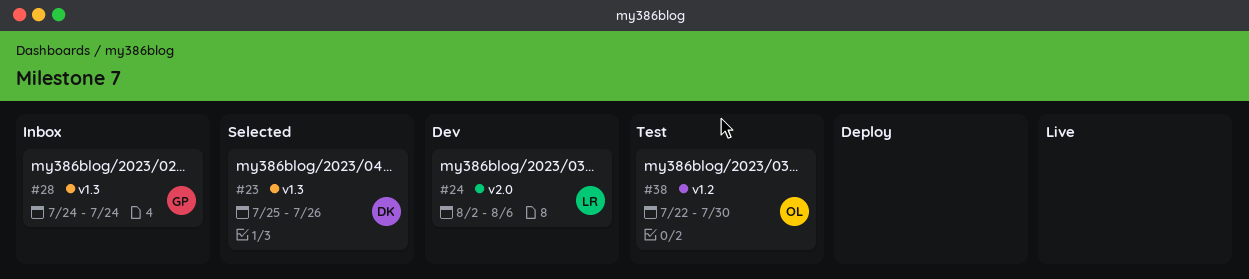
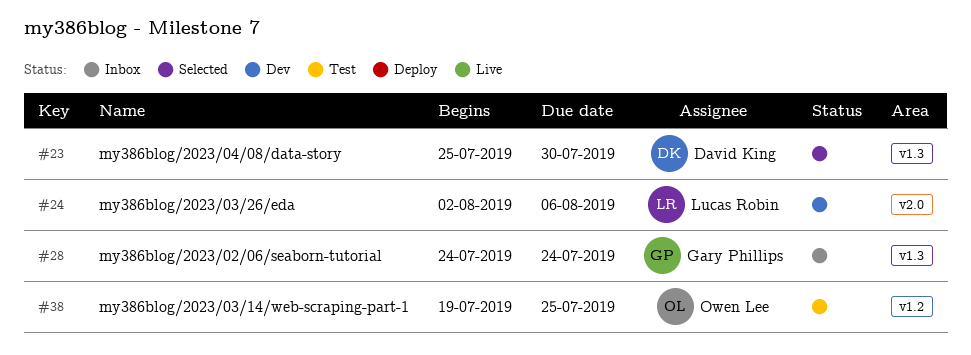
#23, due: Jul 26 -> Jul 30
#38, start: Jul 22 -> Jul 19
#38, due: Jul 30 -> Jul 25

